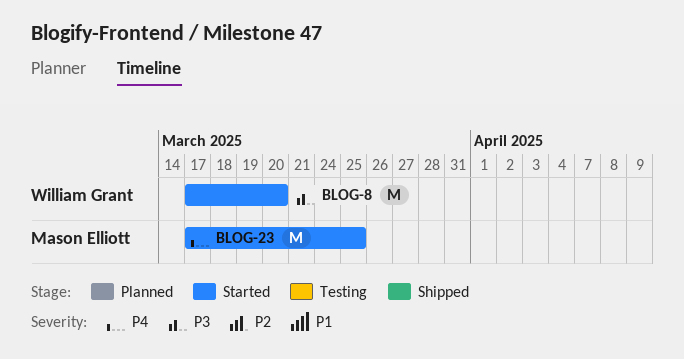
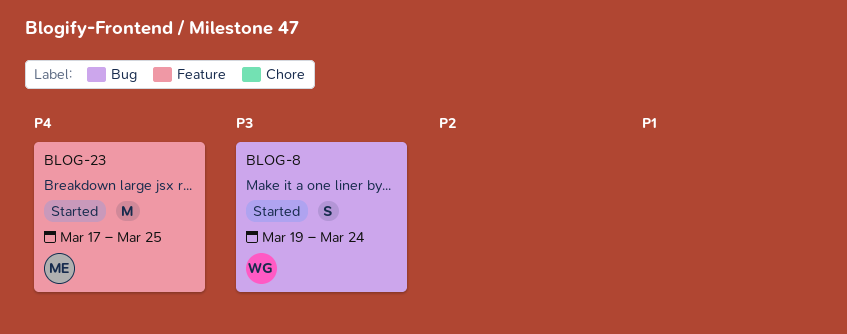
BLOG-8, estimate: M -> S
BLOG-8, start: Mar 17 -> Mar 19
BLOG-8, due: Mar 20 -> Mar 24

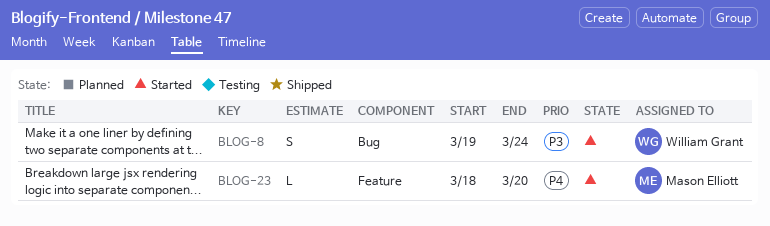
BLOG-23, estimate: M -> L
BLOG-23, start: Mar 17 -> Mar 18
BLOG-23, due: Mar 25 -> Mar 20

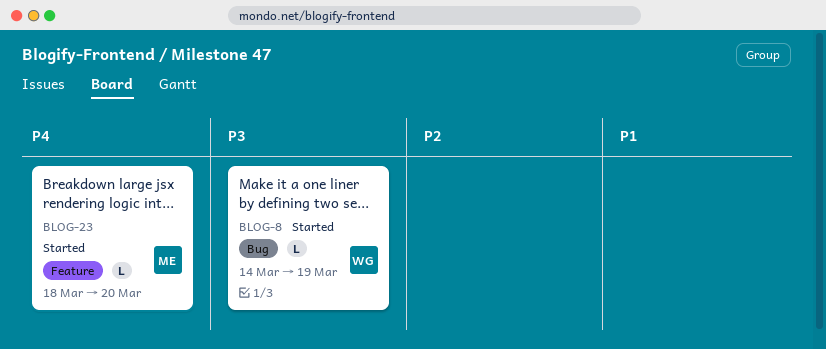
BLOG-8, estimate: S -> L
BLOG-8, start: Mar 19 -> Mar 14
BLOG-8, due: Mar 24 -> Mar 19

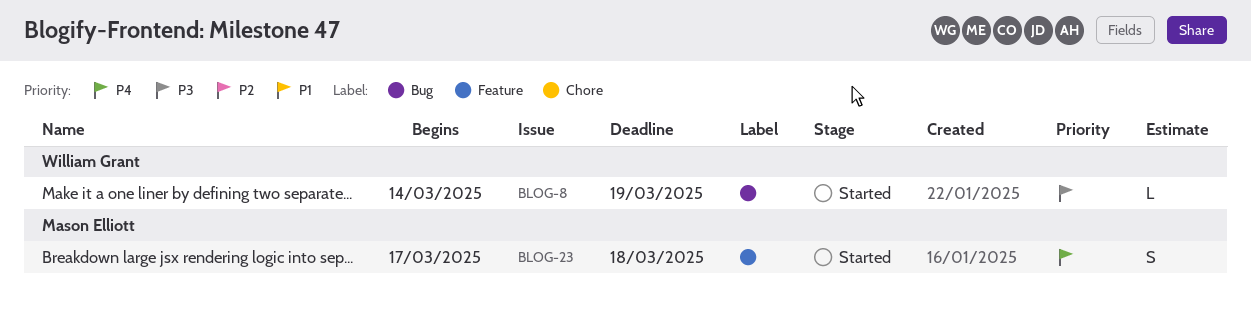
BLOG-23, estimate: L -> S
BLOG-23, start: Mar 18 -> Mar 17
BLOG-23, due: Mar 20 -> Mar 18

